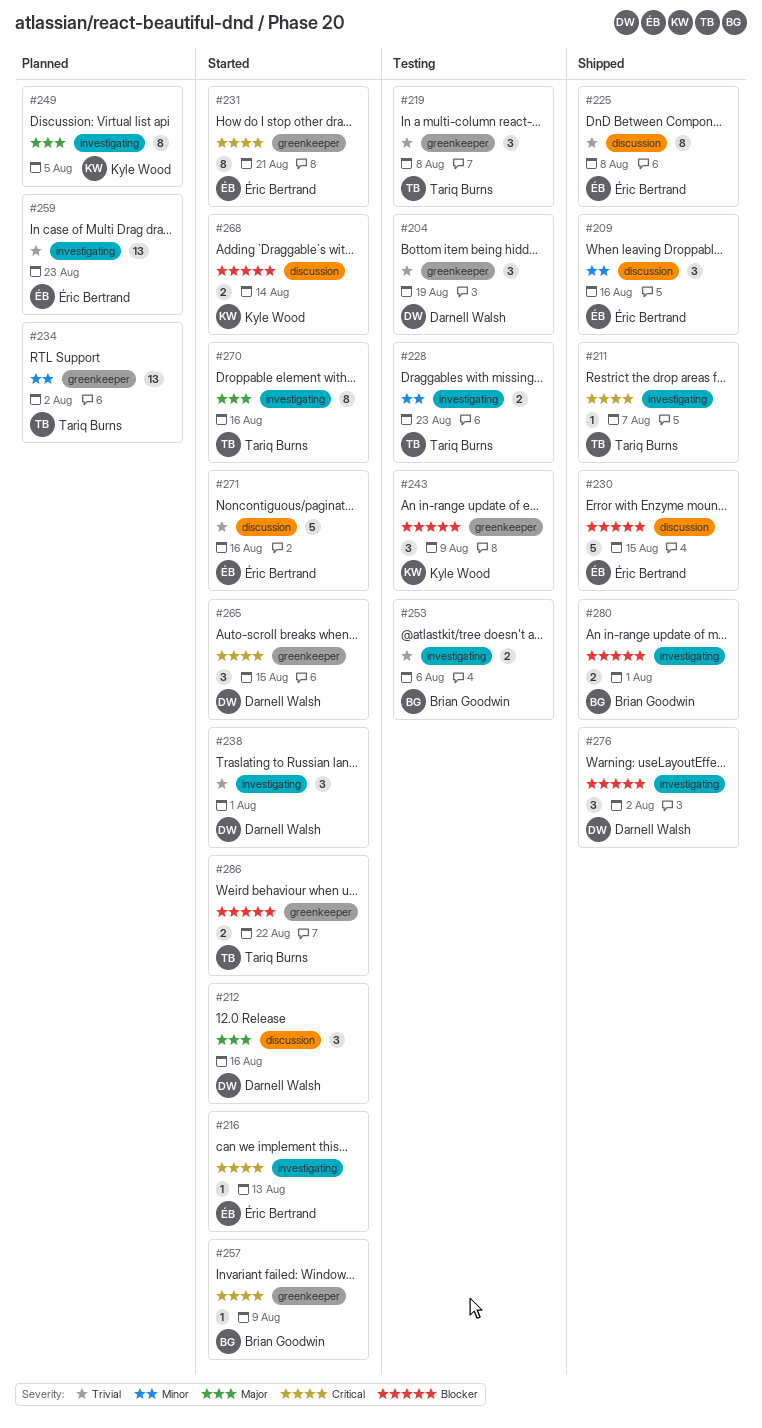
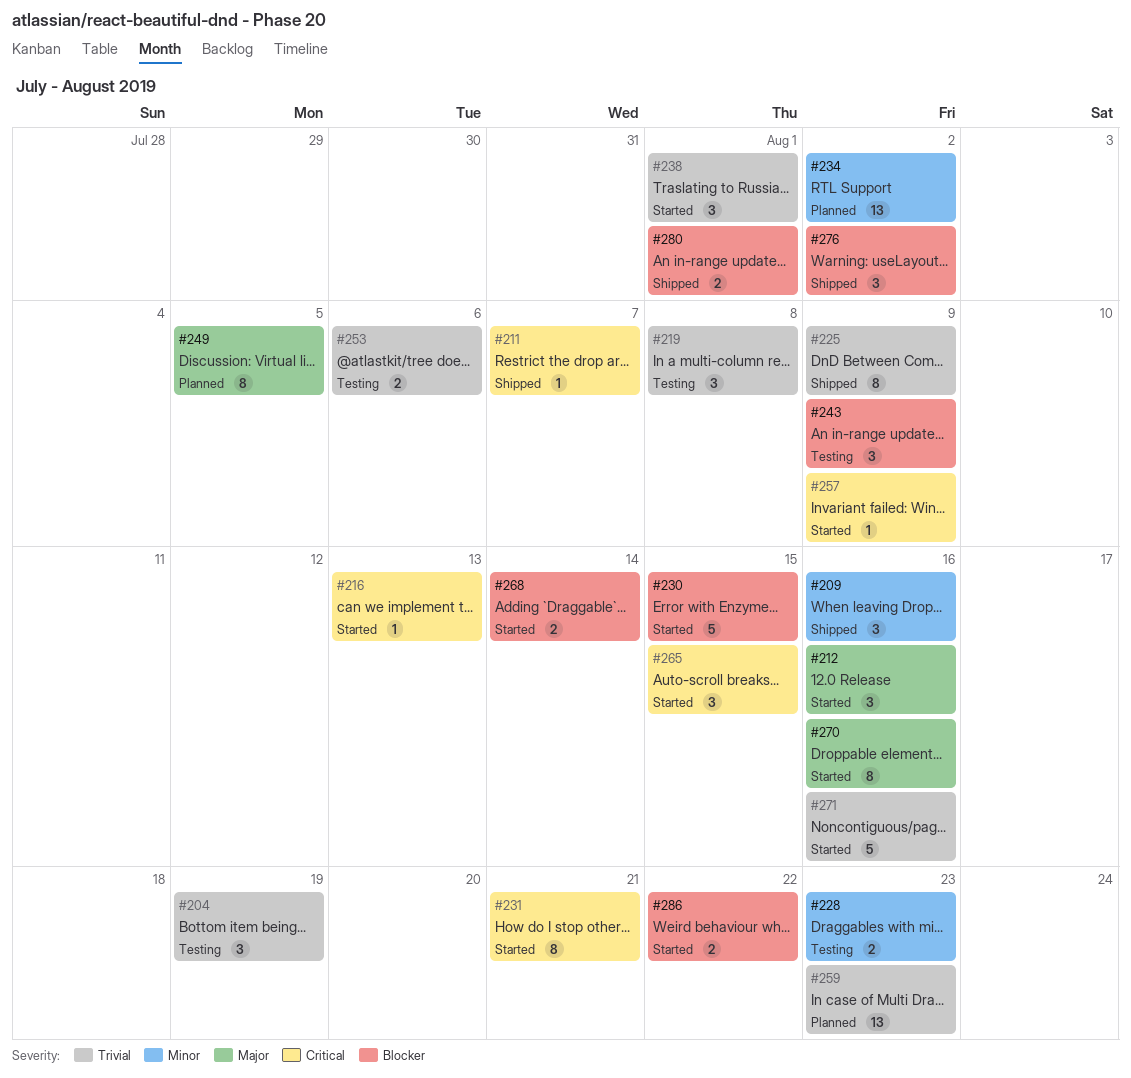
#225, due: Aug 8 -> Aug 9
#230, status: Shipped -> Started

